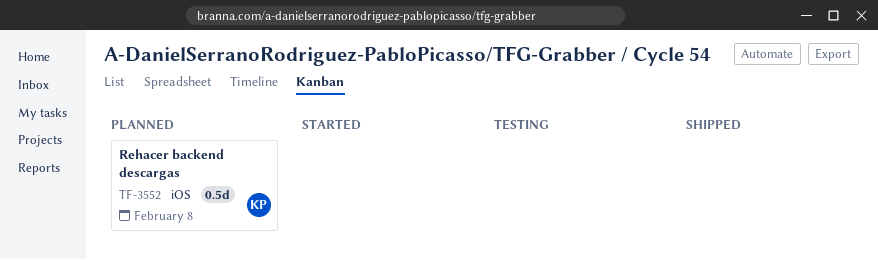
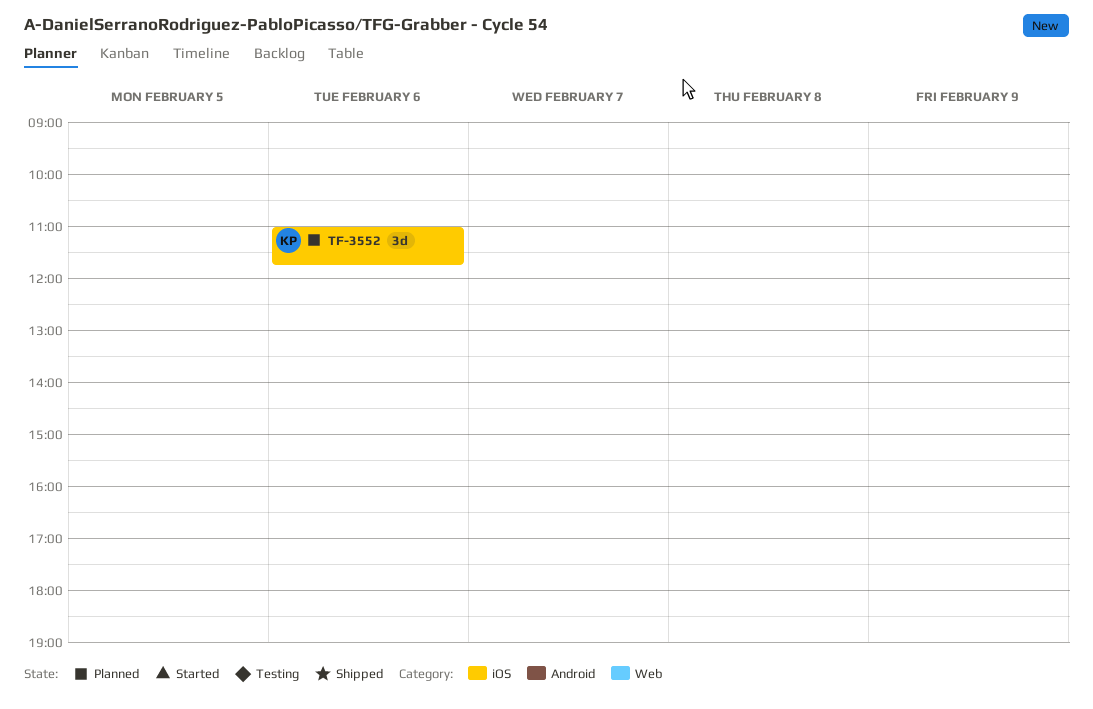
TF-3552, estimate: 0.5d -> 3d
TF-3552, day: Feb 8 -> Feb 6

